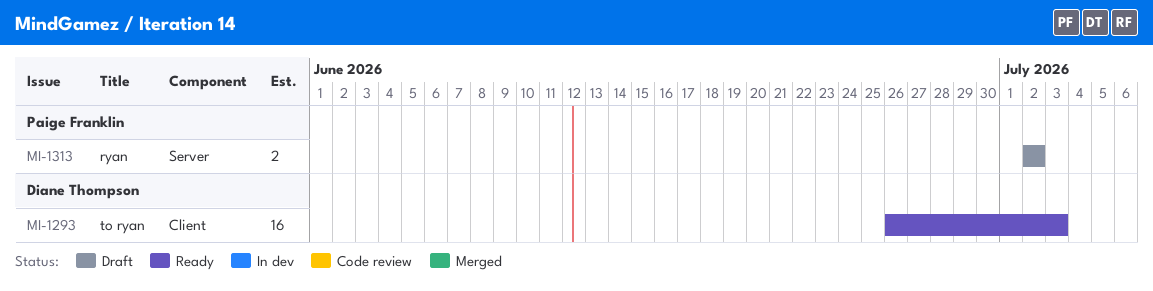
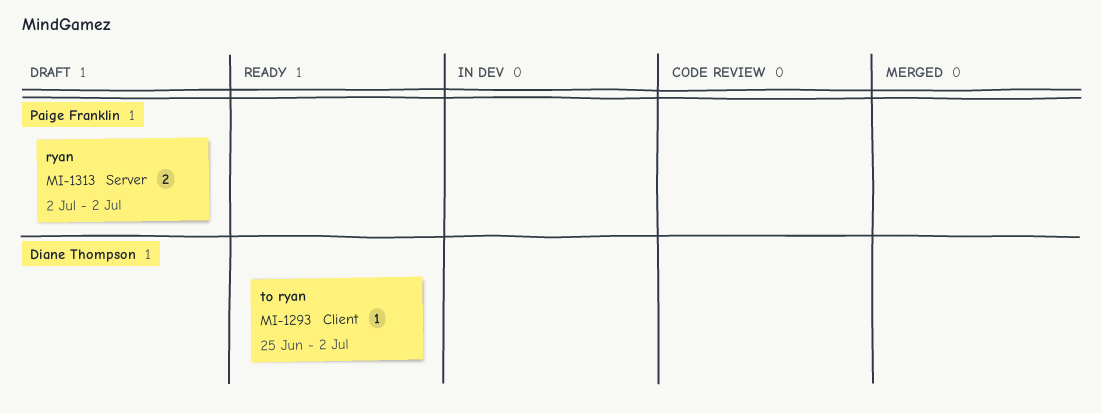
MI-1293, estimate: 16 -> 1
MI-1293, start: Jun 26 -> Jun 25
MI-1293, due: Jul 3 -> Jul 2

